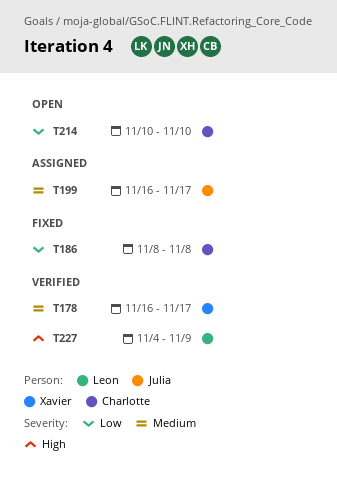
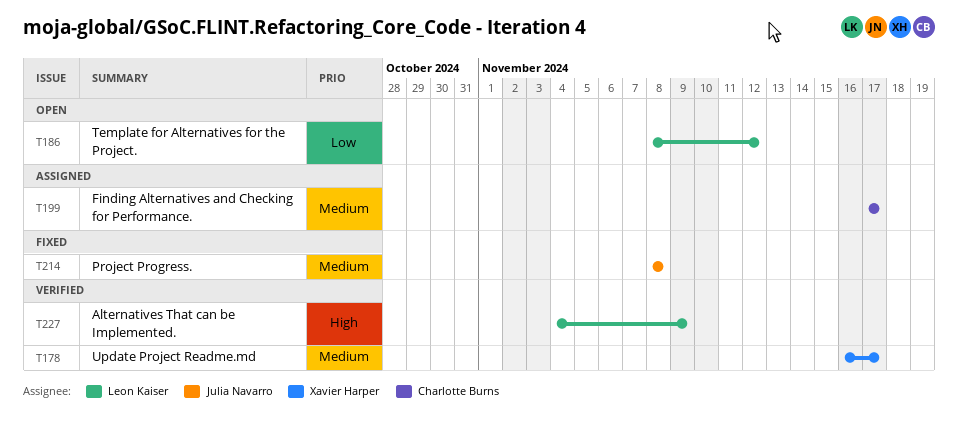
T186, status: Fixed -> Open
T186, owner: Charlotte Burns -> Leon Kaiser
T186, due: Nov 8 -> Nov 12
T199, owner: Julia Navarro -> Charlotte Burns
T199, start: Nov 16 -> Nov 17
T214, status: Open -> Fixed
T214, owner: Charlotte Burns -> Julia Navarro
T214, priority: Low -> Medium
T214, start: Nov 10 -> Nov 8
T214, due: Nov 10 -> Nov 8

